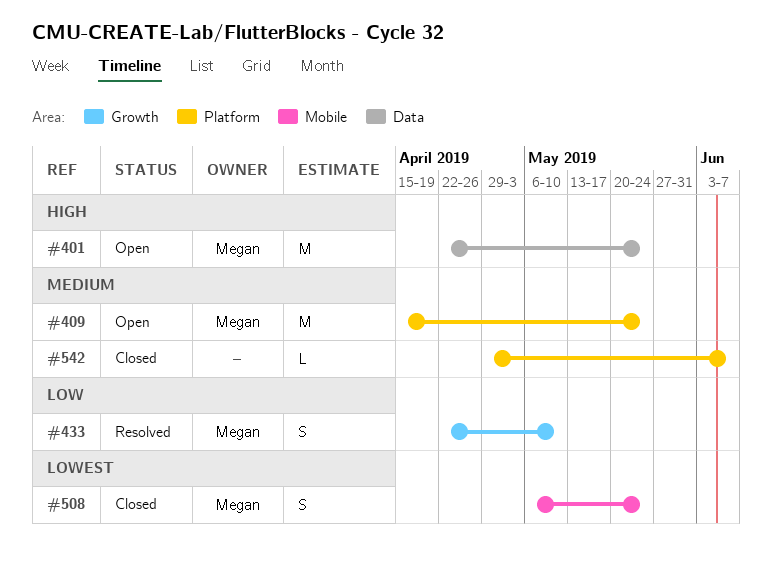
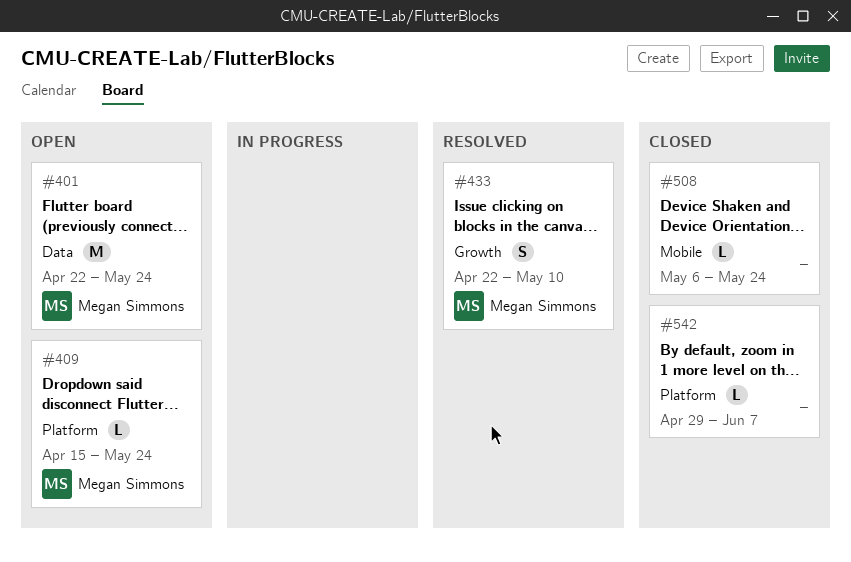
#409, estimate: M -> L
#508, owner: Megan Simmons -> none
#508, estimate: S -> L

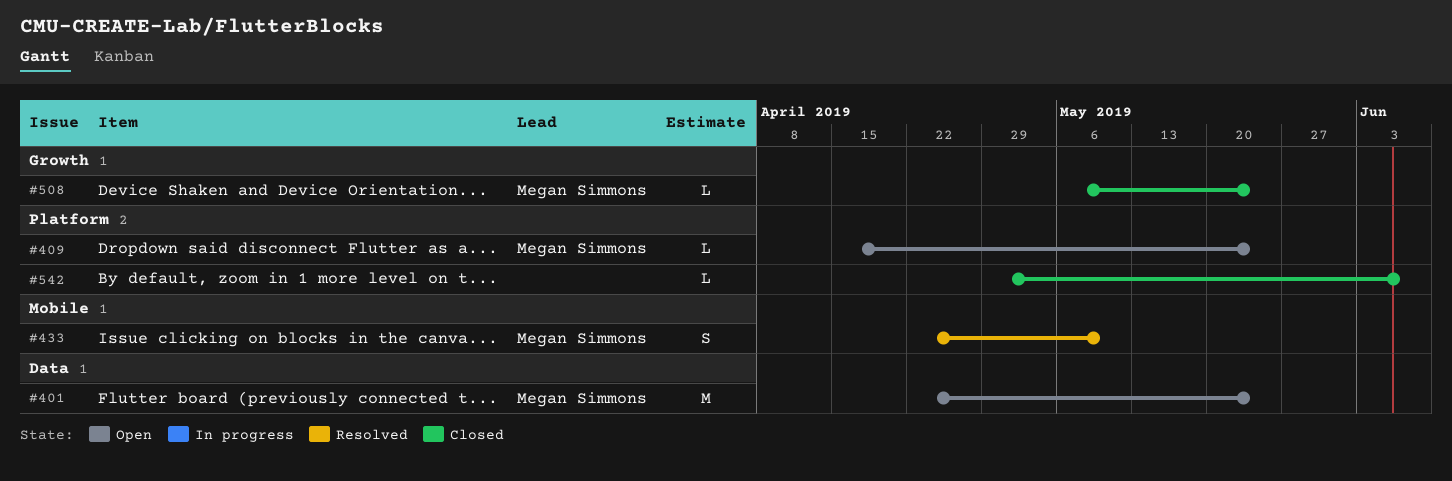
#433, label: Growth -> Mobile
#508, owner: none -> Megan Simmons
#508, label: Mobile -> Growth

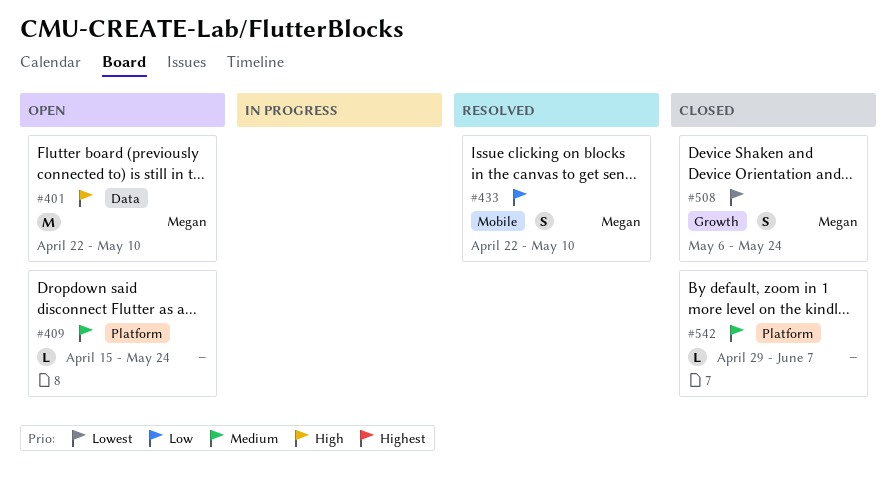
#401, due: May 24 -> May 10
#409, owner: Megan Simmons -> none
#508, estimate: L -> S

